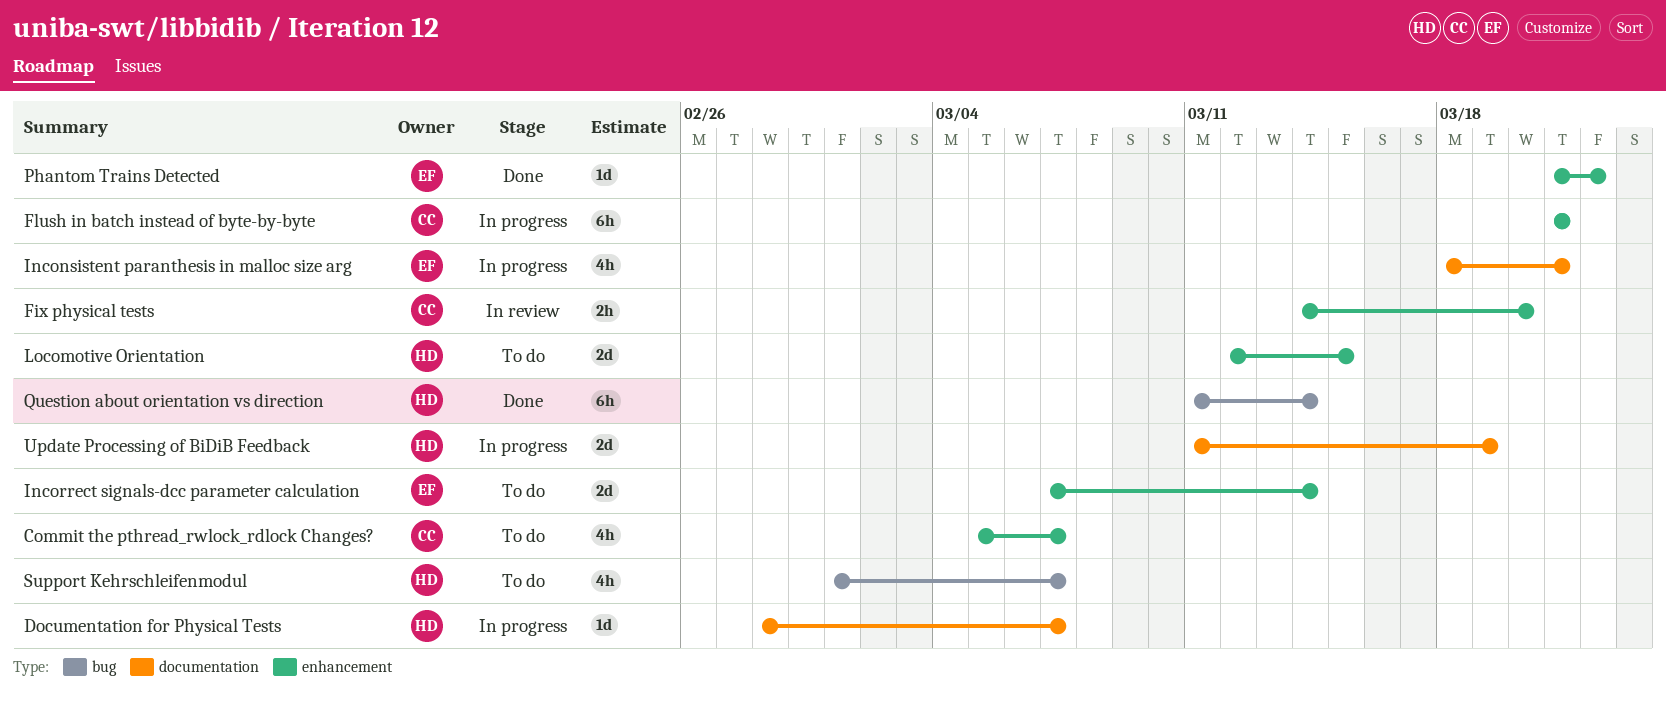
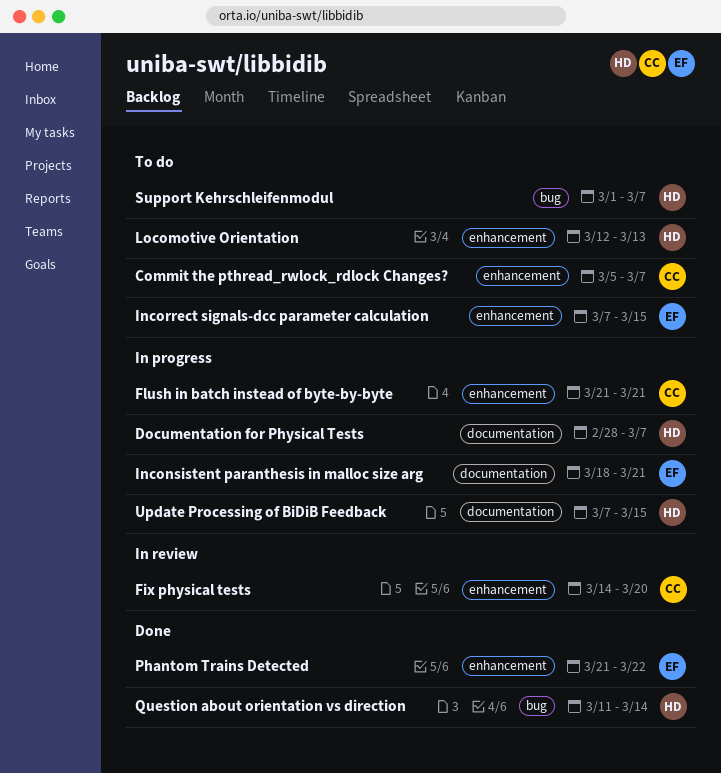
Incorrect signals-dcc parameter calculation, due: Mar 14 -> Mar 15
Locomotive Orientation, due: Mar 15 -> Mar 13
Update Processing of BiDiB Feedback, start: Mar 11 -> Mar 7
Update Processing of BiDiB Feedback, due: Mar 19 -> Mar 15

